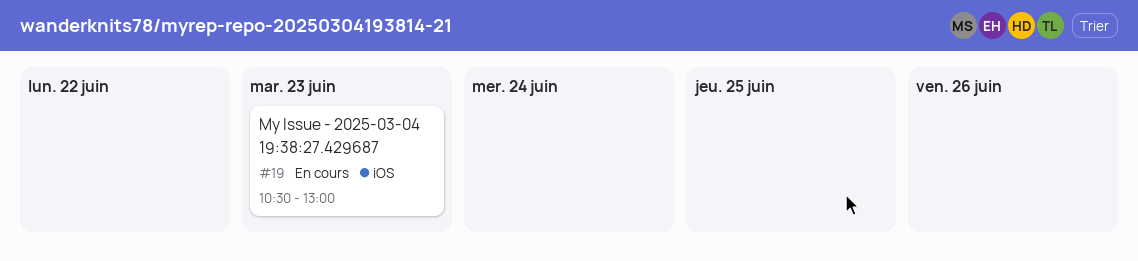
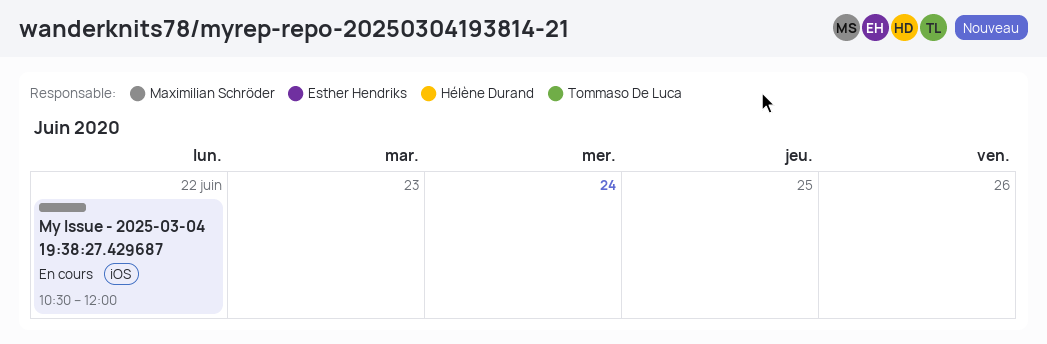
My Issue - 2025-03-04 19:38:27.429687, day: Jun 23 -> Jun 22
My Issue - 2025-03-04 19:38:27.429687, ends: 13:00 -> 12:00

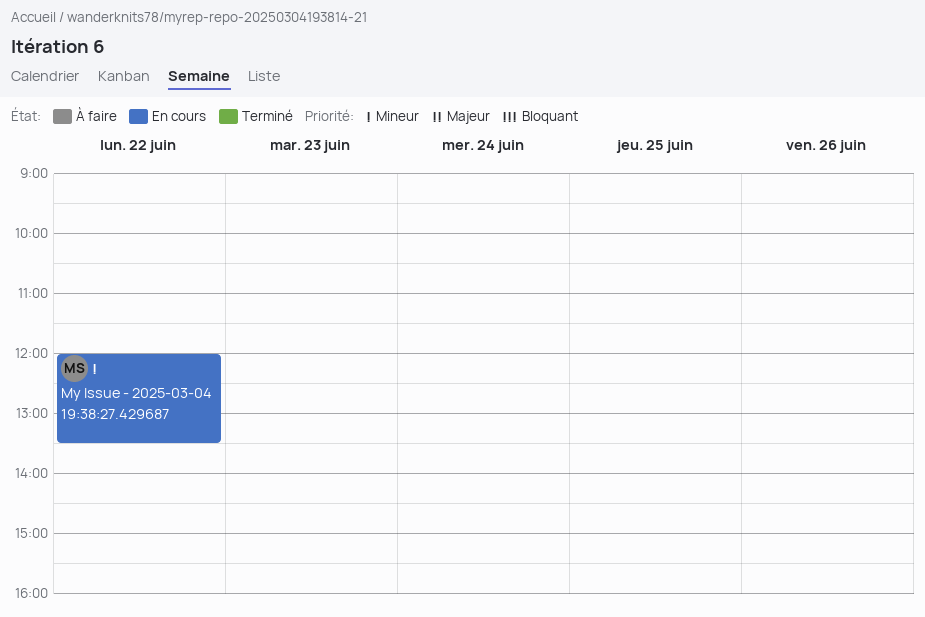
My Issue - 2025-03-04 19:38:27.429687, begins: 10:30 -> 12:00
My Issue - 2025-03-04 19:38:27.429687, ends: 12:00 -> 13:30

